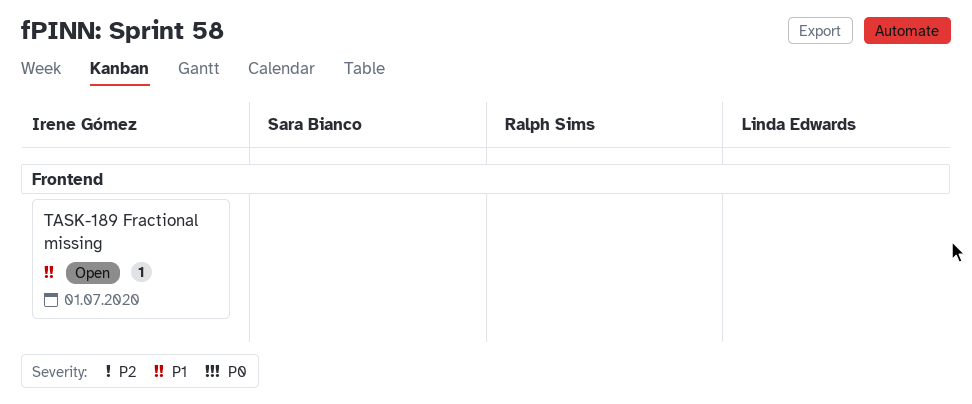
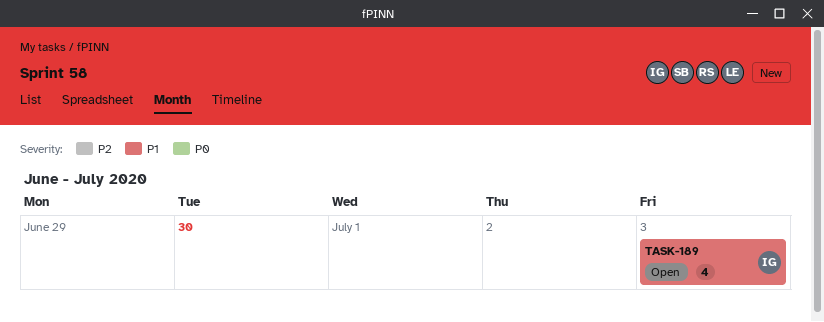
TASK-189, estimate: 1 -> 4
TASK-189, due: Jul 1 -> Jul 3

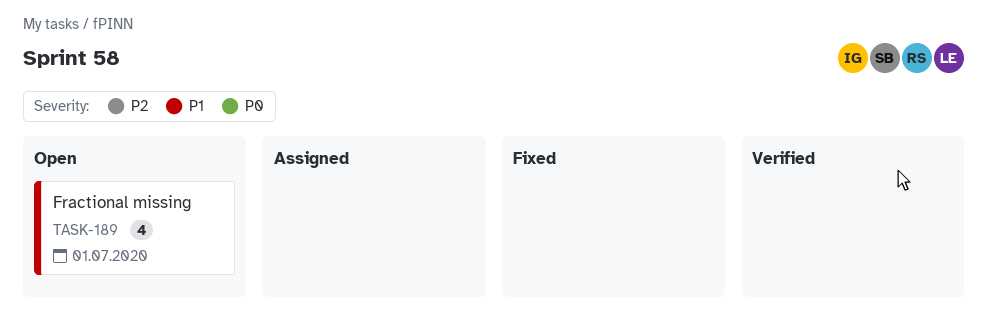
TASK-189, due: Jul 3 -> Jul 1

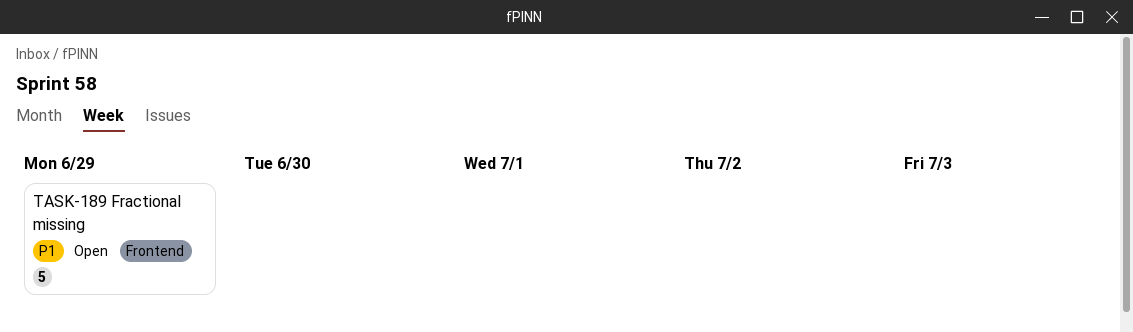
TASK-189, estimate: 4 -> 5
TASK-189, due: Jul 1 -> Jun 29

